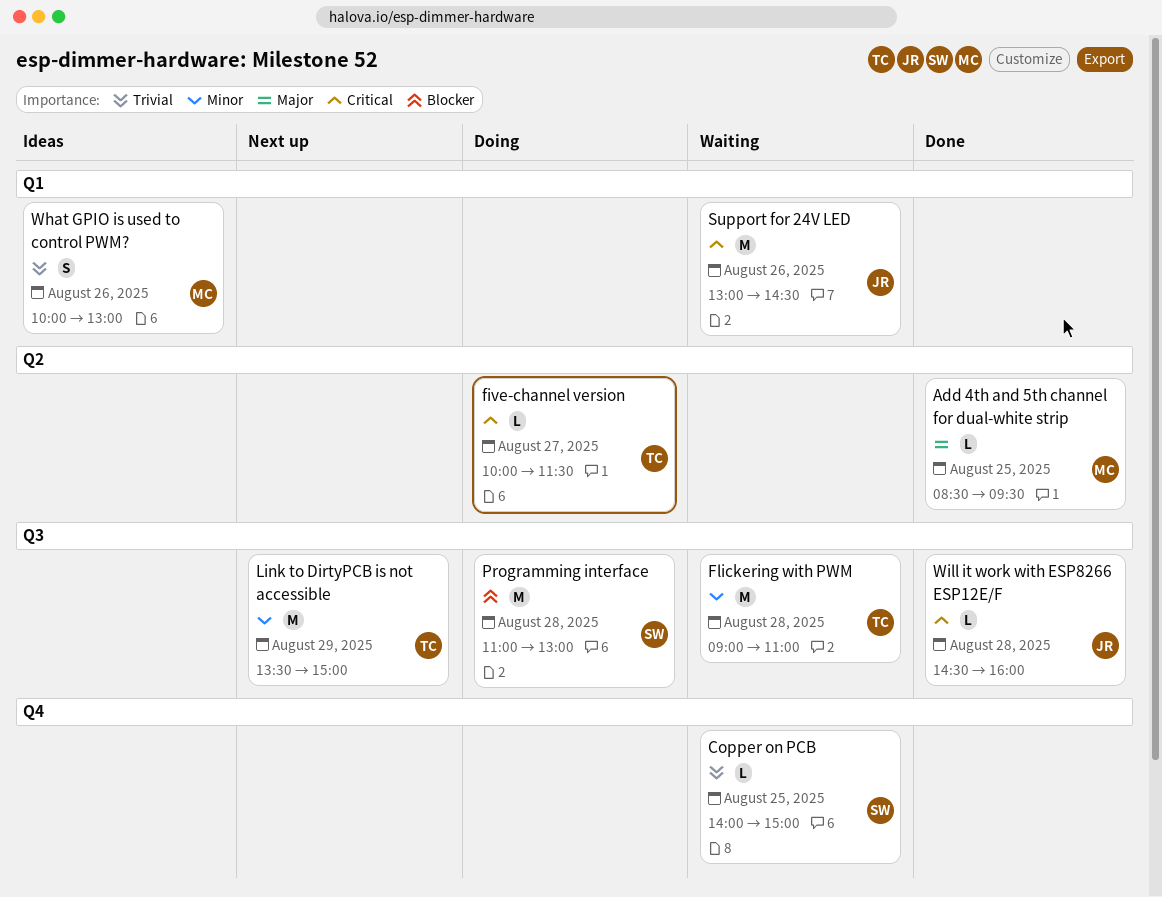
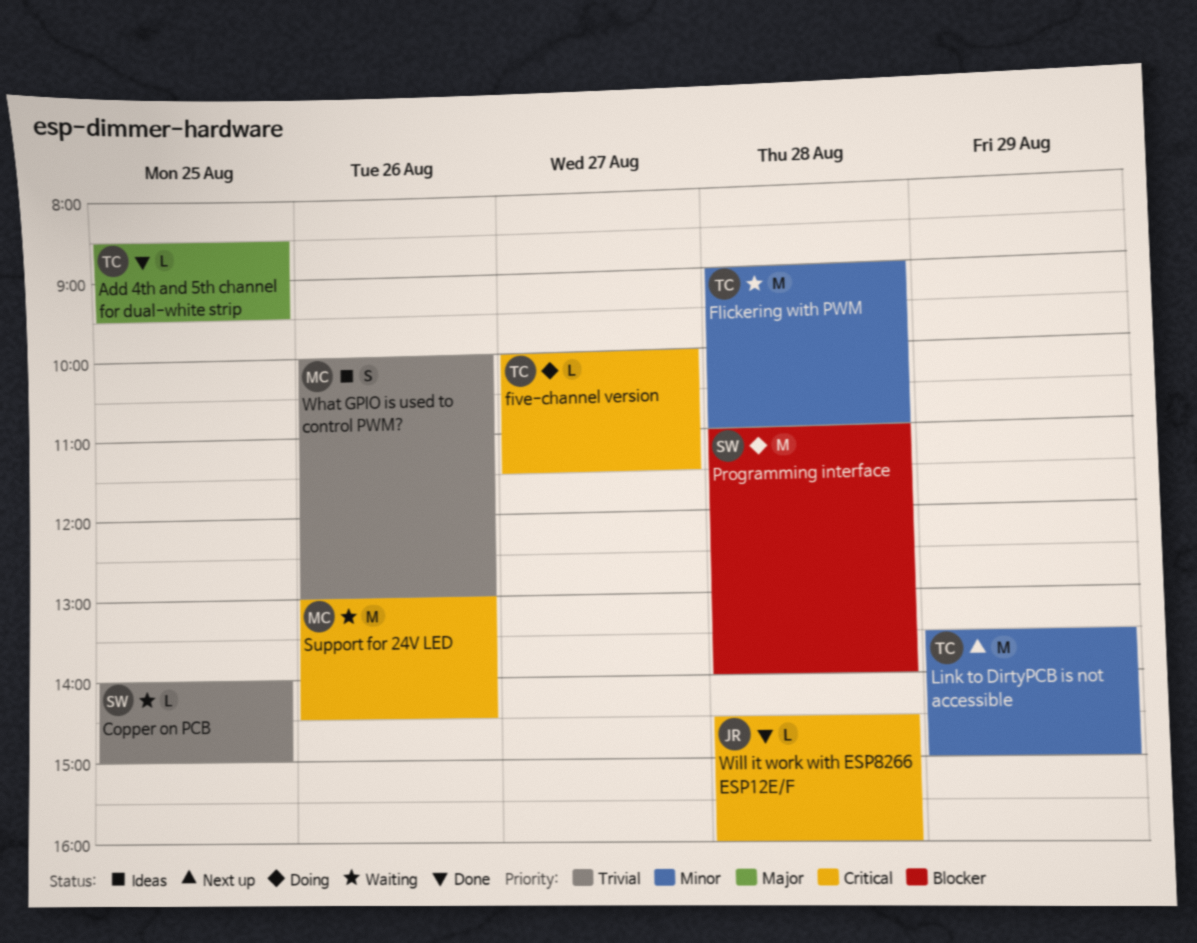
Add 4th and 5th channel for dual-white strip, owner: MC -> TC
Programming interface, ends: 13:00 -> 14:00
Support for 24V LED, owner: JR -> MC

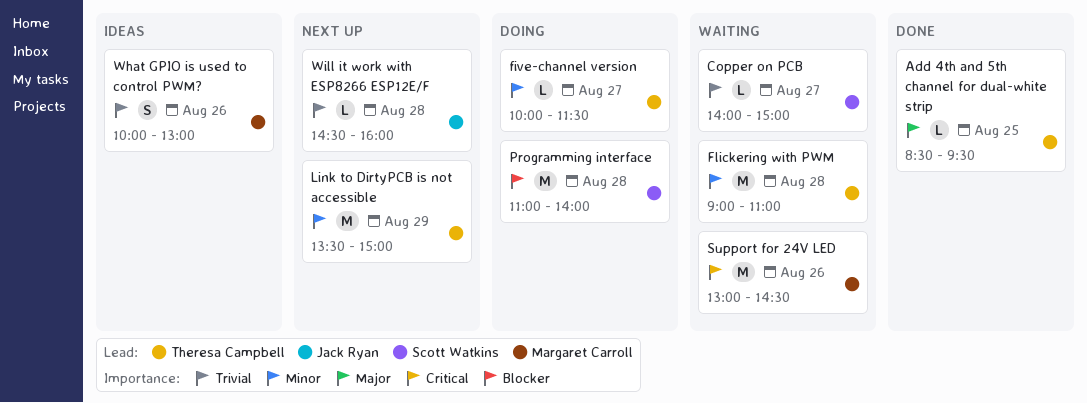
Copper on PCB, day: Aug 25 -> Aug 27
five-channel version, priority: Critical -> Minor
Will it work with ESP8266 ESP12E/F, status: Done -> Next up
Will it work with ESP8266 ESP12E/F, priority: Critical -> Trivial

